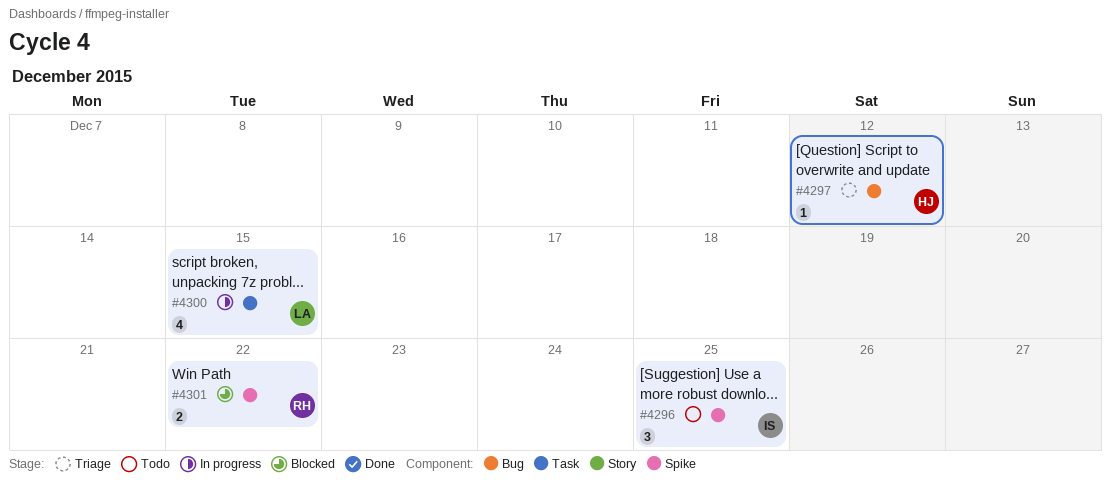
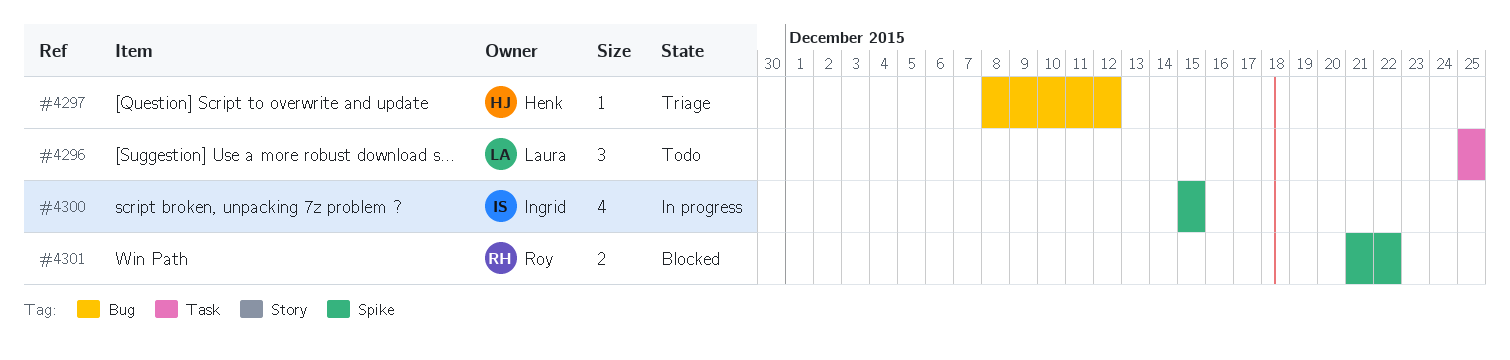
#4296, owner: Ingrid -> Laura
#4296, label: Spike -> Task
#4300, owner: Laura -> Ingrid
#4300, label: Task -> Spike

